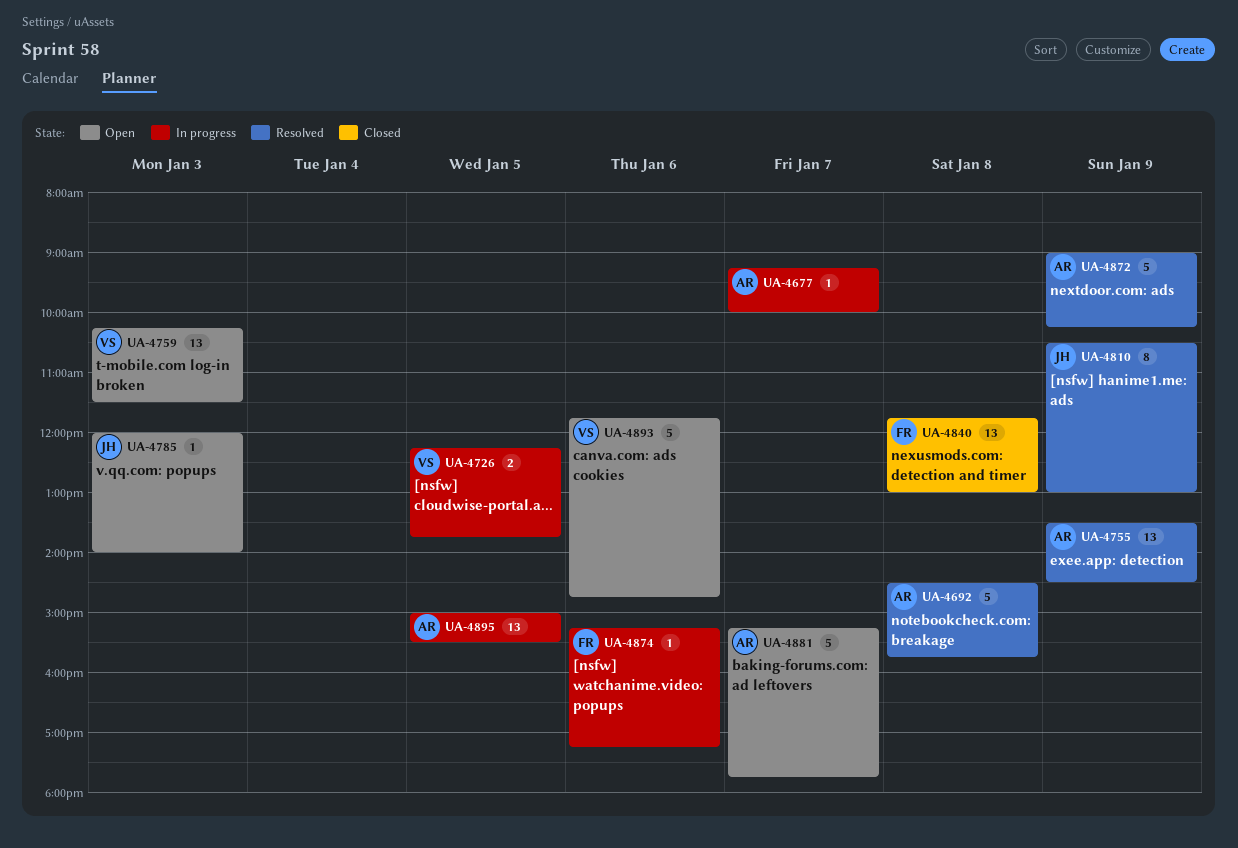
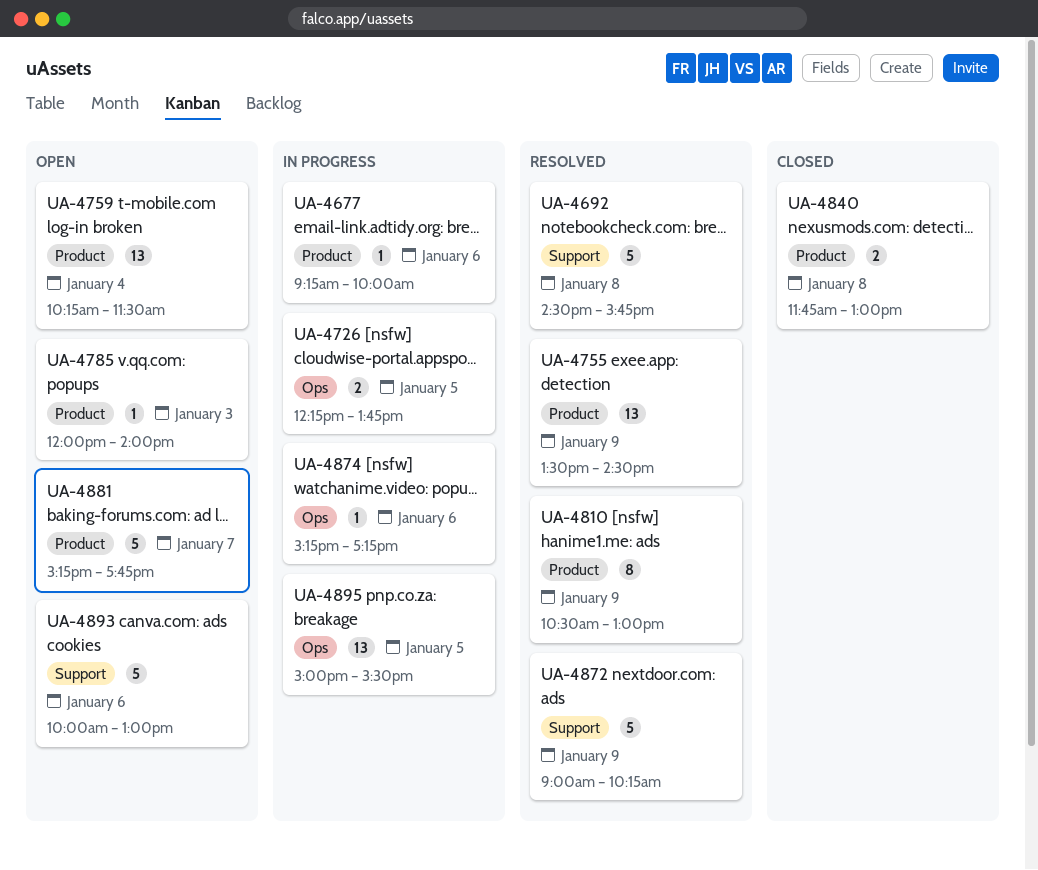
UA-4677, day: Jan 7 -> Jan 6
UA-4759, day: Jan 3 -> Jan 4
UA-4840, estimate: 13 -> 2
UA-4893, begins: 11:45 -> 10:00
UA-4893, ends: 14:45 -> 13:00

